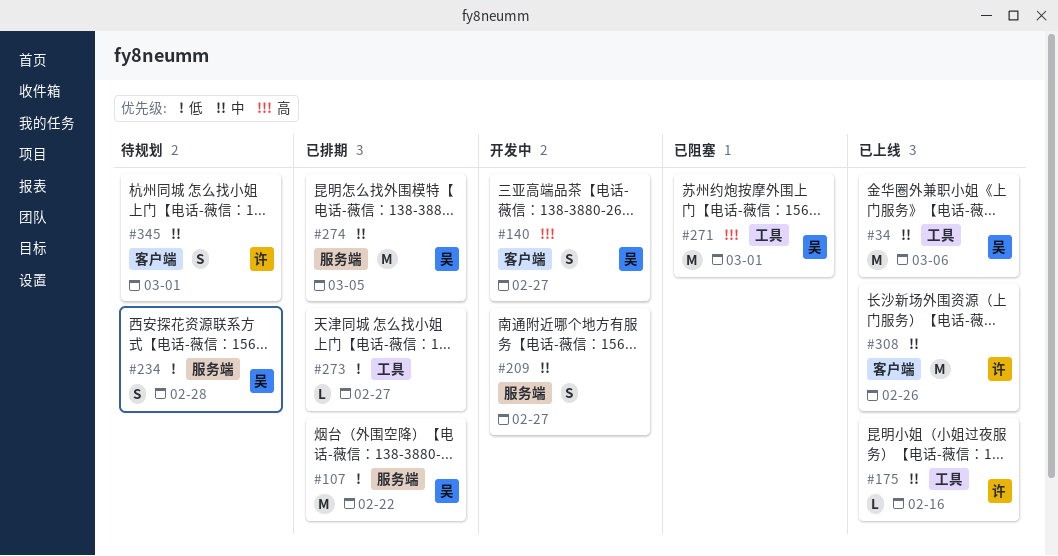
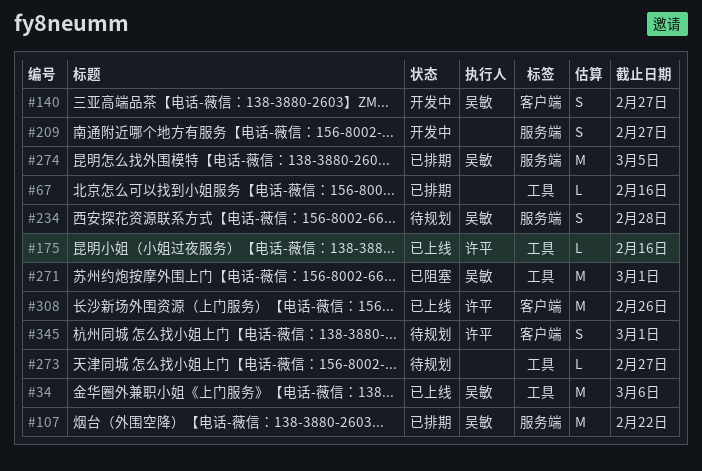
#67: none -> present
#273, status: 已排期 -> 待规划

